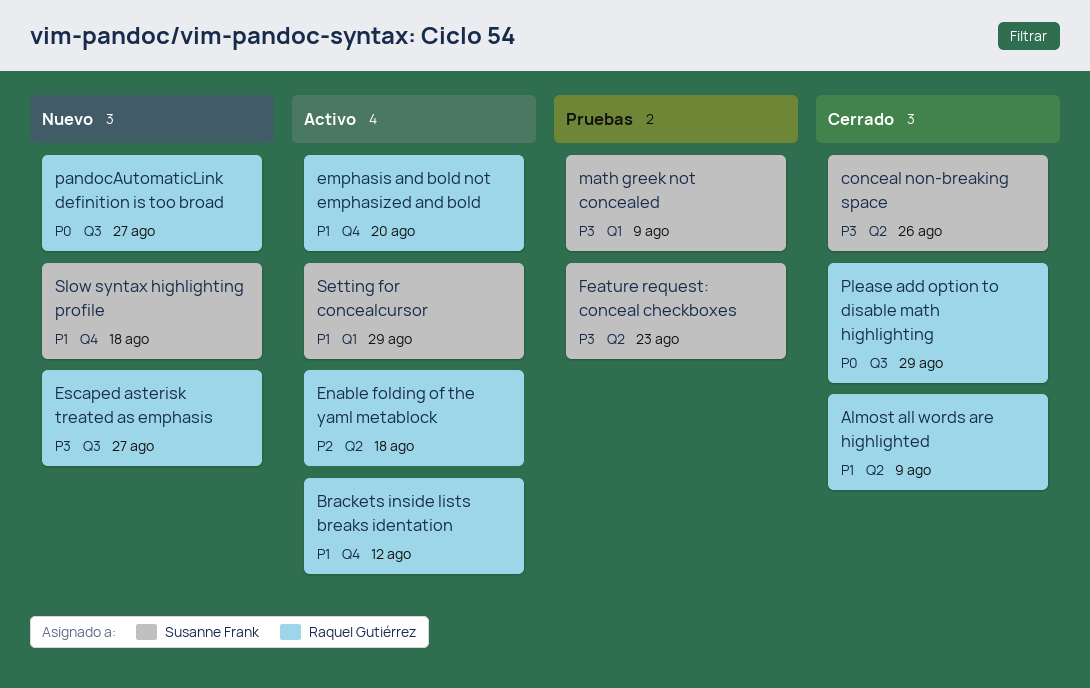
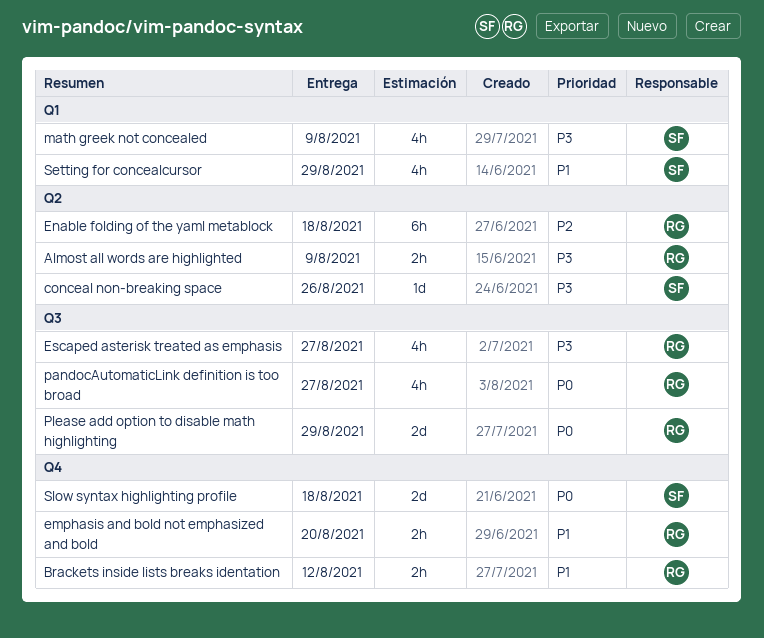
Almost all words are highlighted, priority: P1 -> P3
Feature request: conceal checkboxes: present -> none
Slow syntax highlighting profile, priority: P1 -> P0

